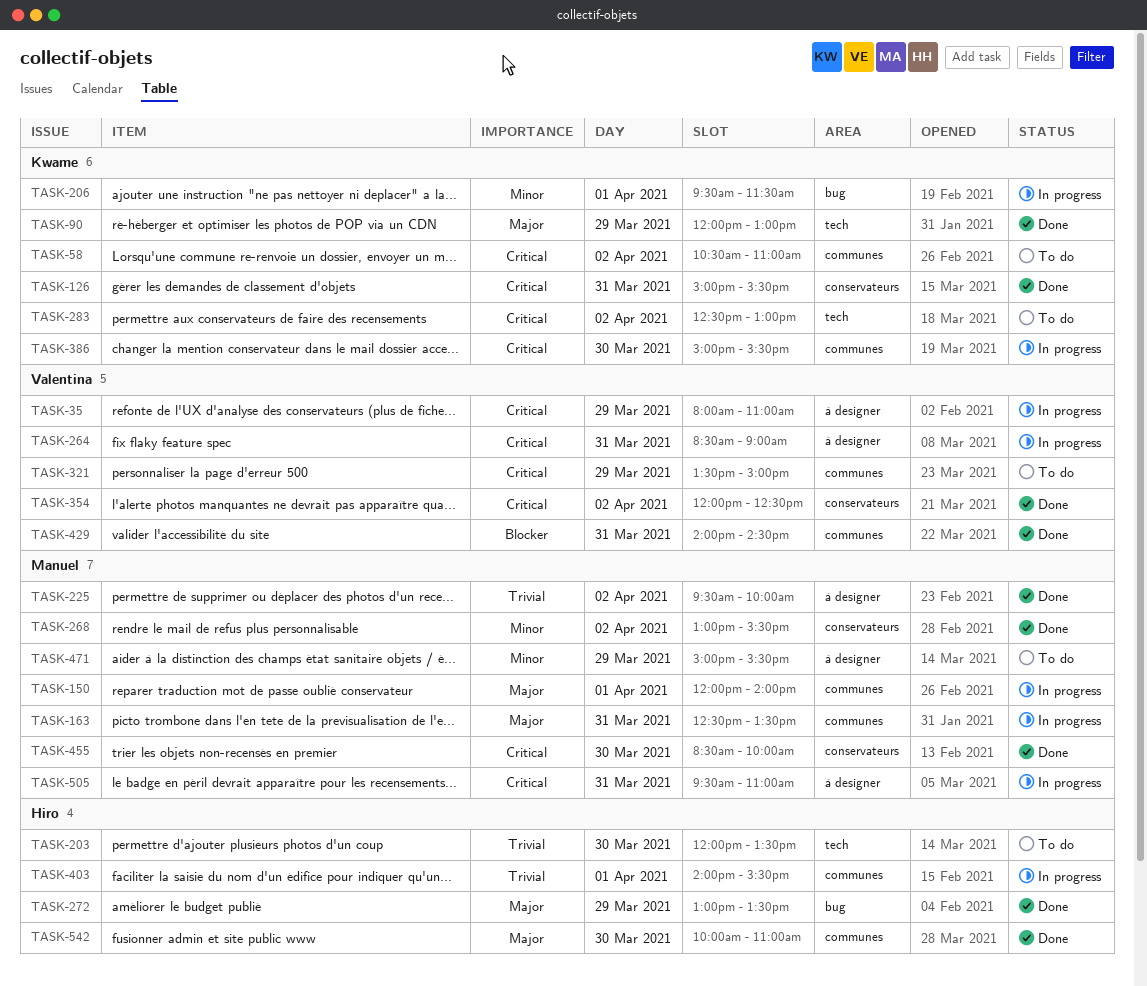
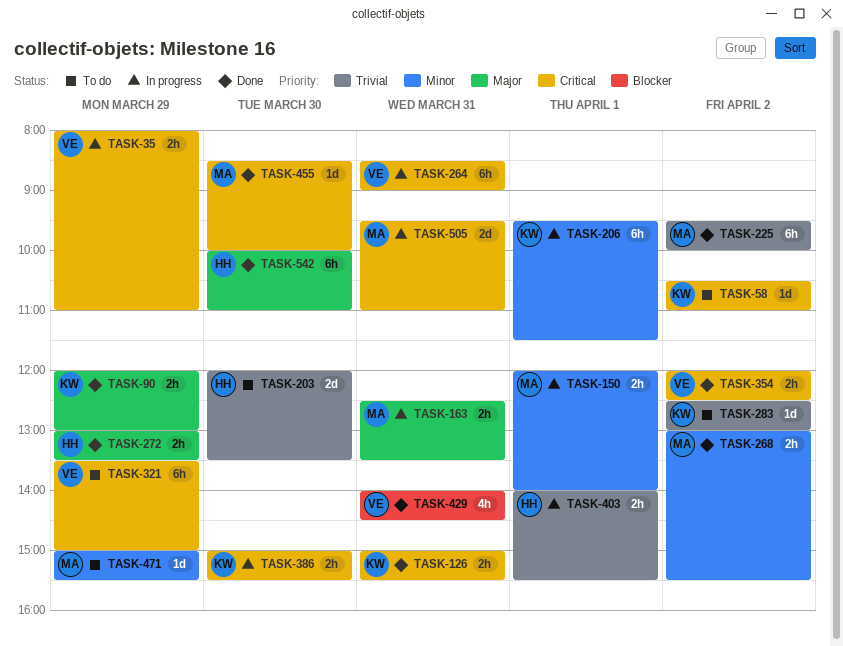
TASK-150, priority: Major -> Minor
TASK-283, priority: Critical -> Trivial

